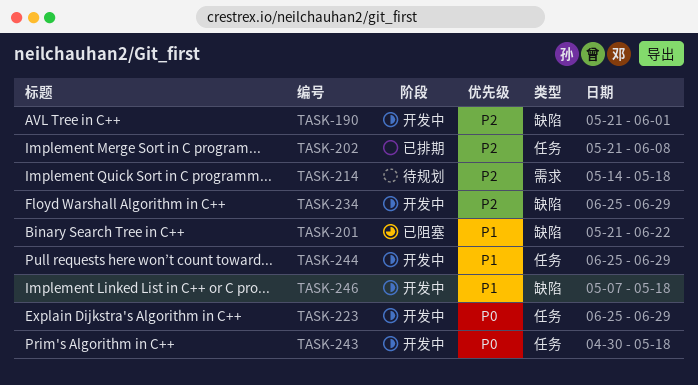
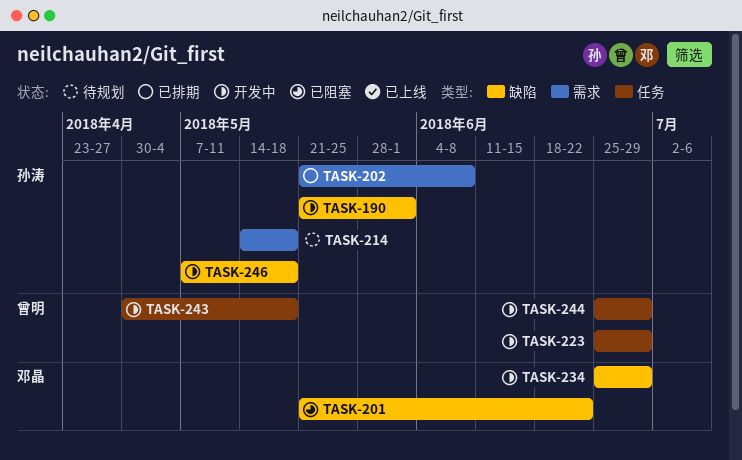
TASK-202, label: 任务 -> 需求

